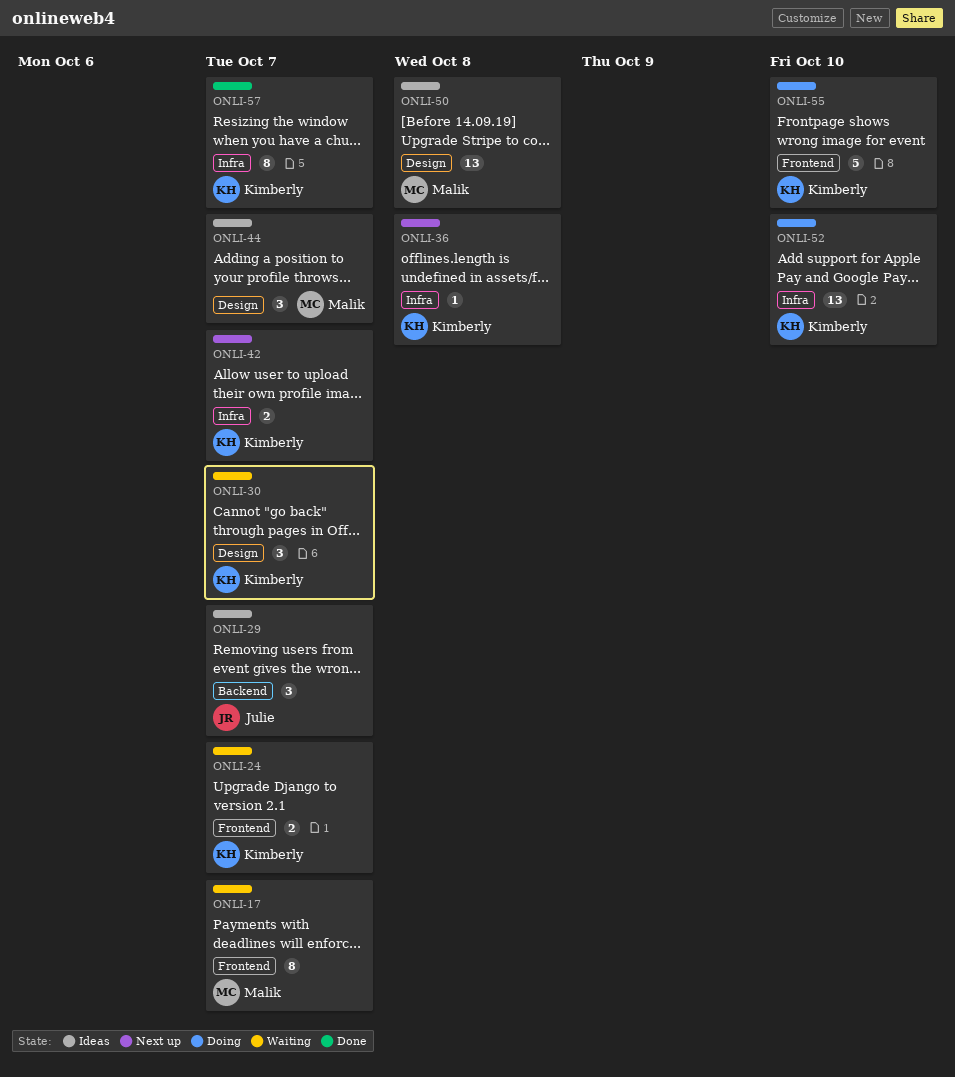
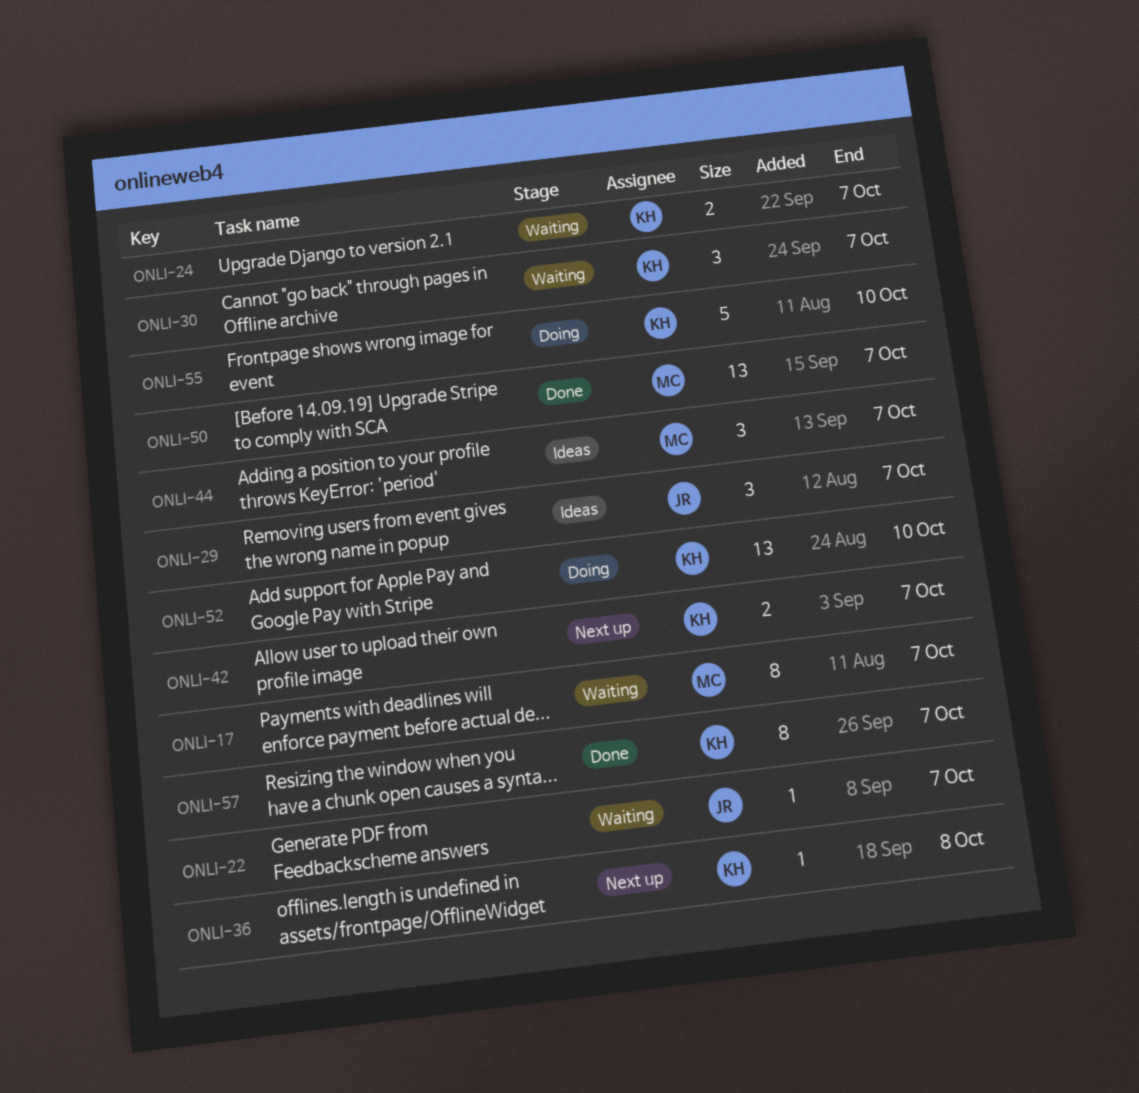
ONLI-22: none -> present
ONLI-50, status: Ideas -> Done
ONLI-50, due: Oct 8 -> Oct 7

